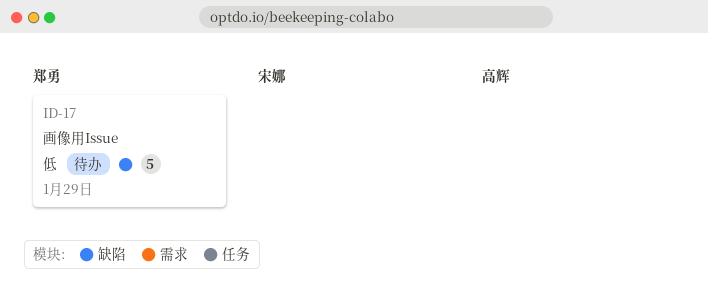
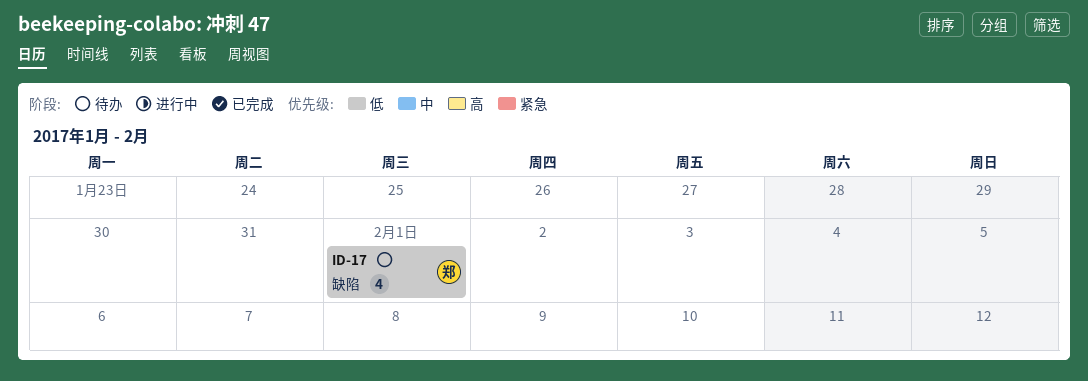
ID-17, estimate: 5 -> 4
ID-17, due: Jan 29 -> Feb 1

